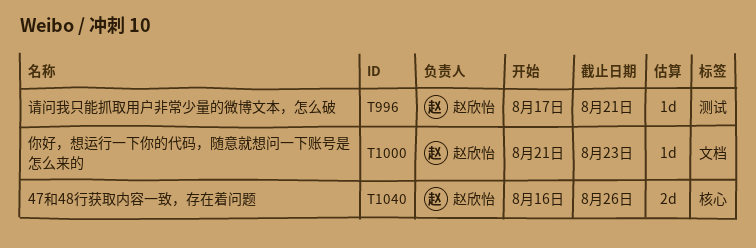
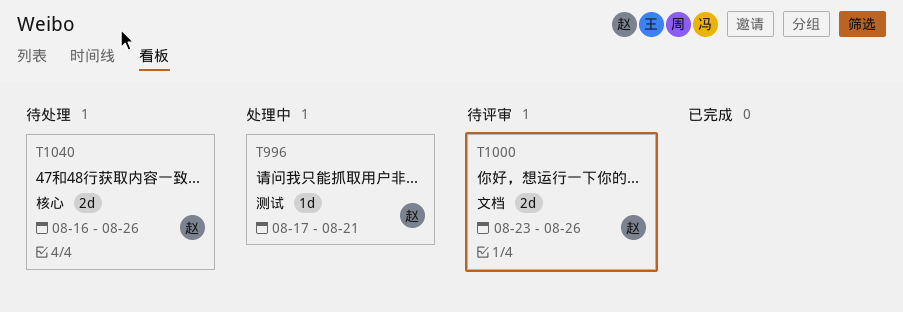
T1000, estimate: 1d -> 2d
T1000, start: Aug 21 -> Aug 23
T1000, due: Aug 23 -> Aug 26

